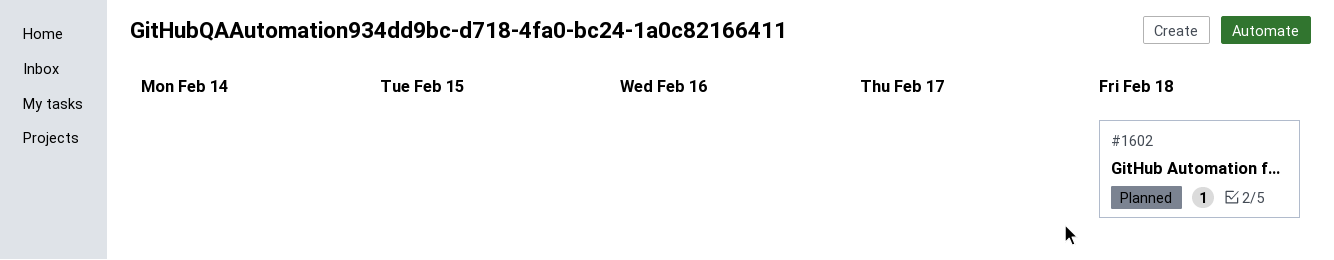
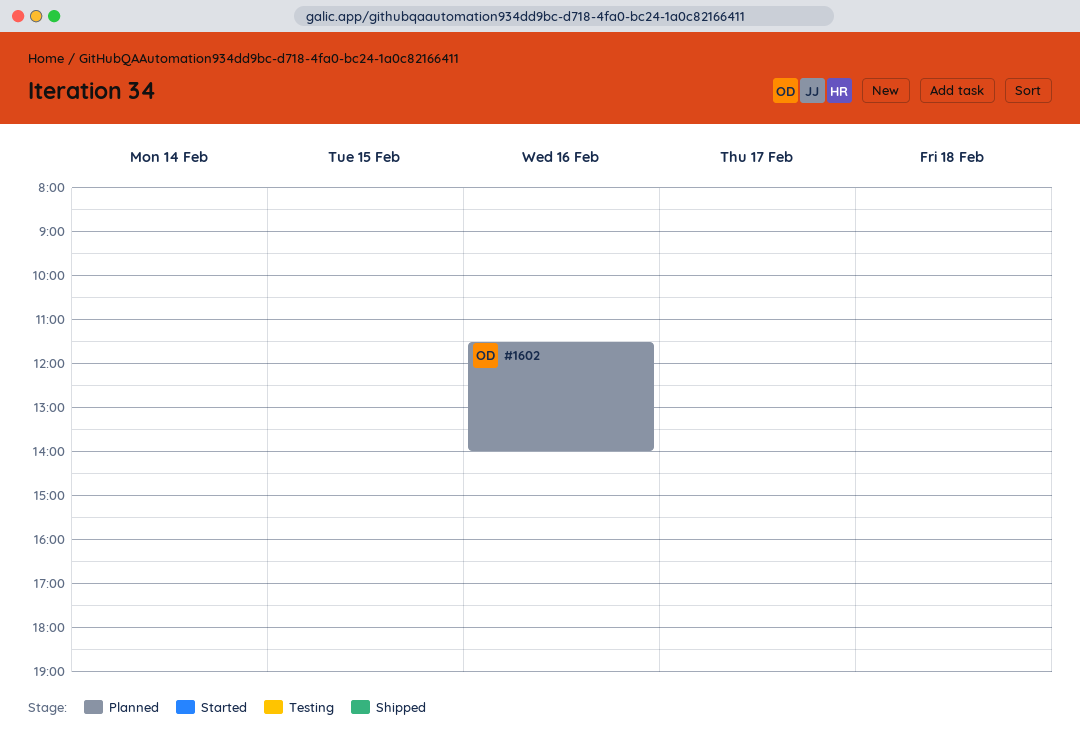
#1602, day: Feb 18 -> Feb 16

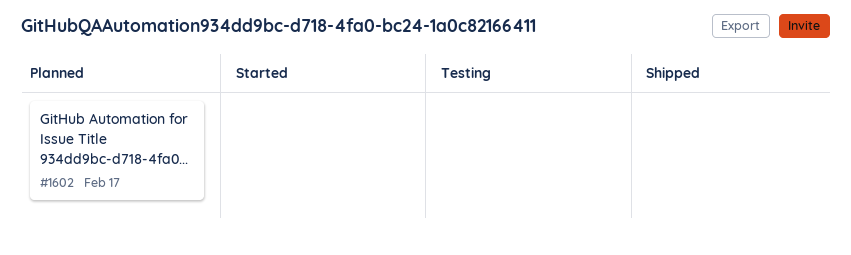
#1602, day: Feb 16 -> Feb 17

